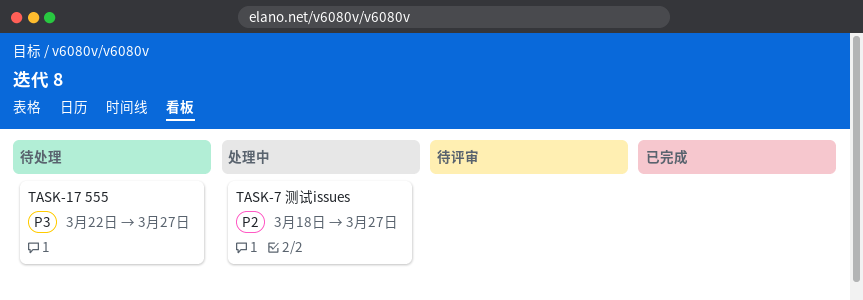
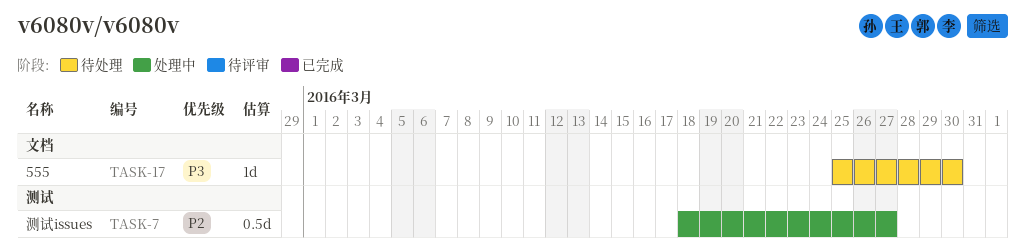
TASK-17, start: Mar 22 -> Mar 25
TASK-17, due: Mar 27 -> Mar 30

